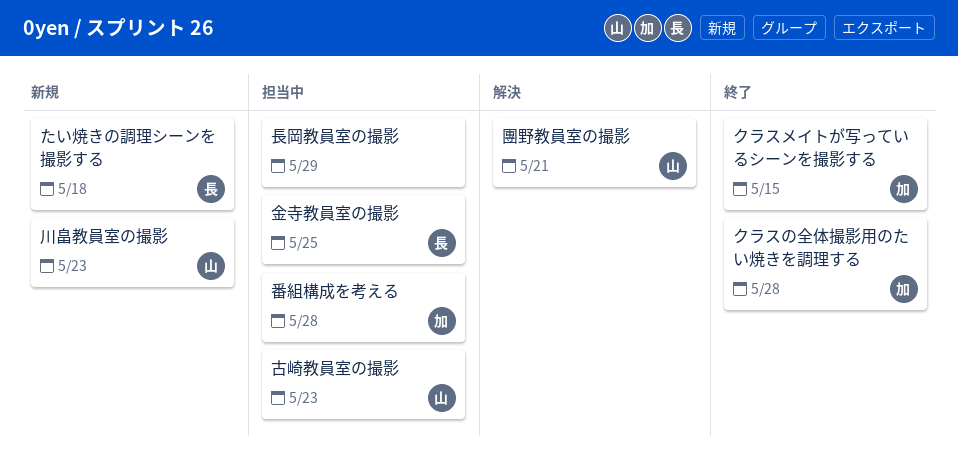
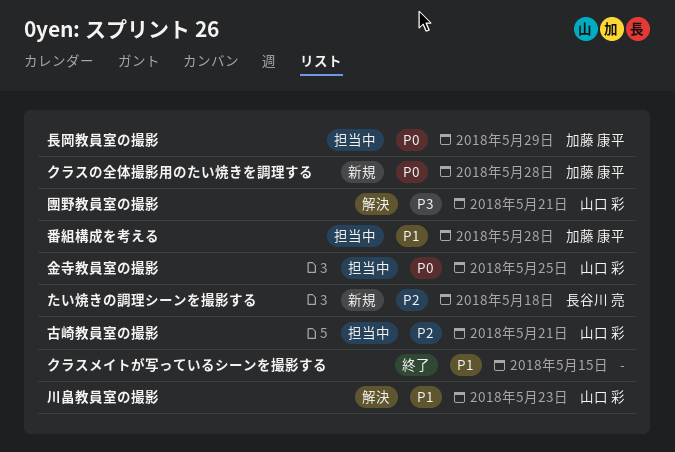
クラスの全体撮影用のたい焼きを調理する, status: 終了 -> 新規
クラスメイトが写っているシーンを撮影する, owner: 加藤 康平 -> none
古崎教員室の撮影, due: May 23 -> May 21
川畠教員室の撮影, status: 新規 -> 解決
金寺教員室の撮影, owner: 長谷川 亮 -> 山口 彩
長岡教員室の撮影, owner: none -> 加藤 康平

